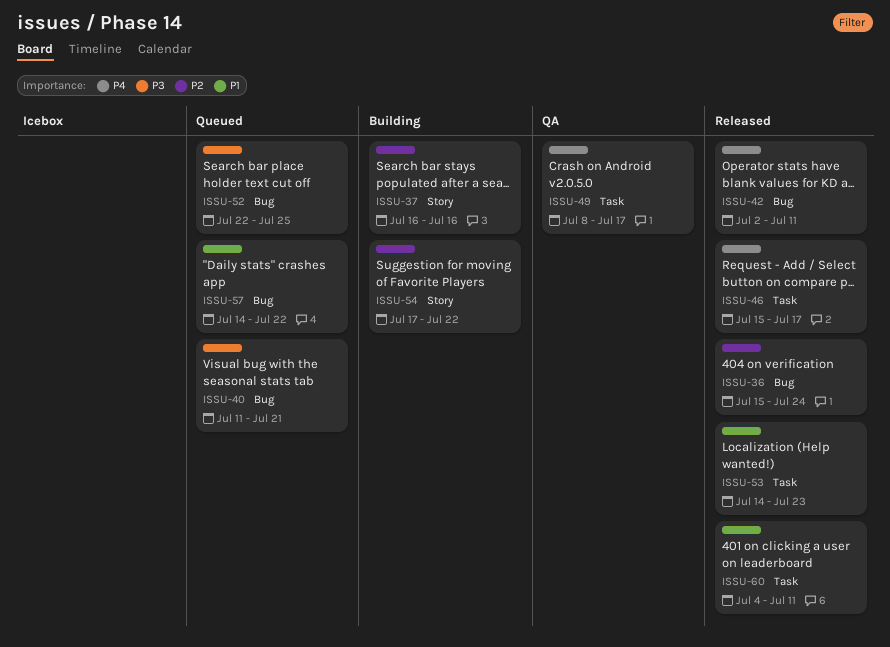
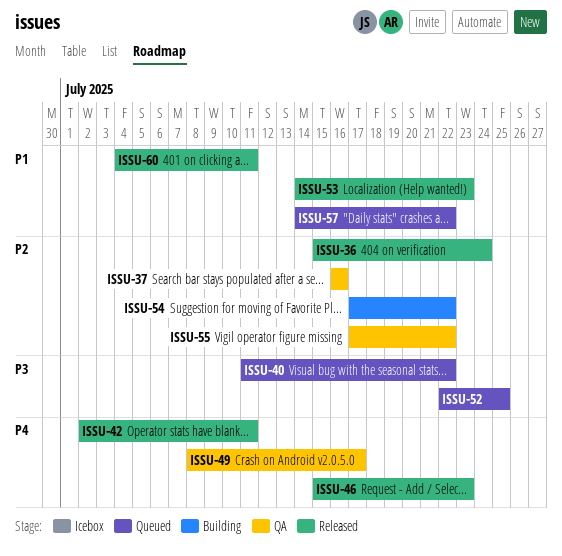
ISSU-37, status: Building -> QA
ISSU-40, due: Jul 21 -> Jul 22
ISSU-46, due: Jul 17 -> Jul 23
ISSU-55: none -> present

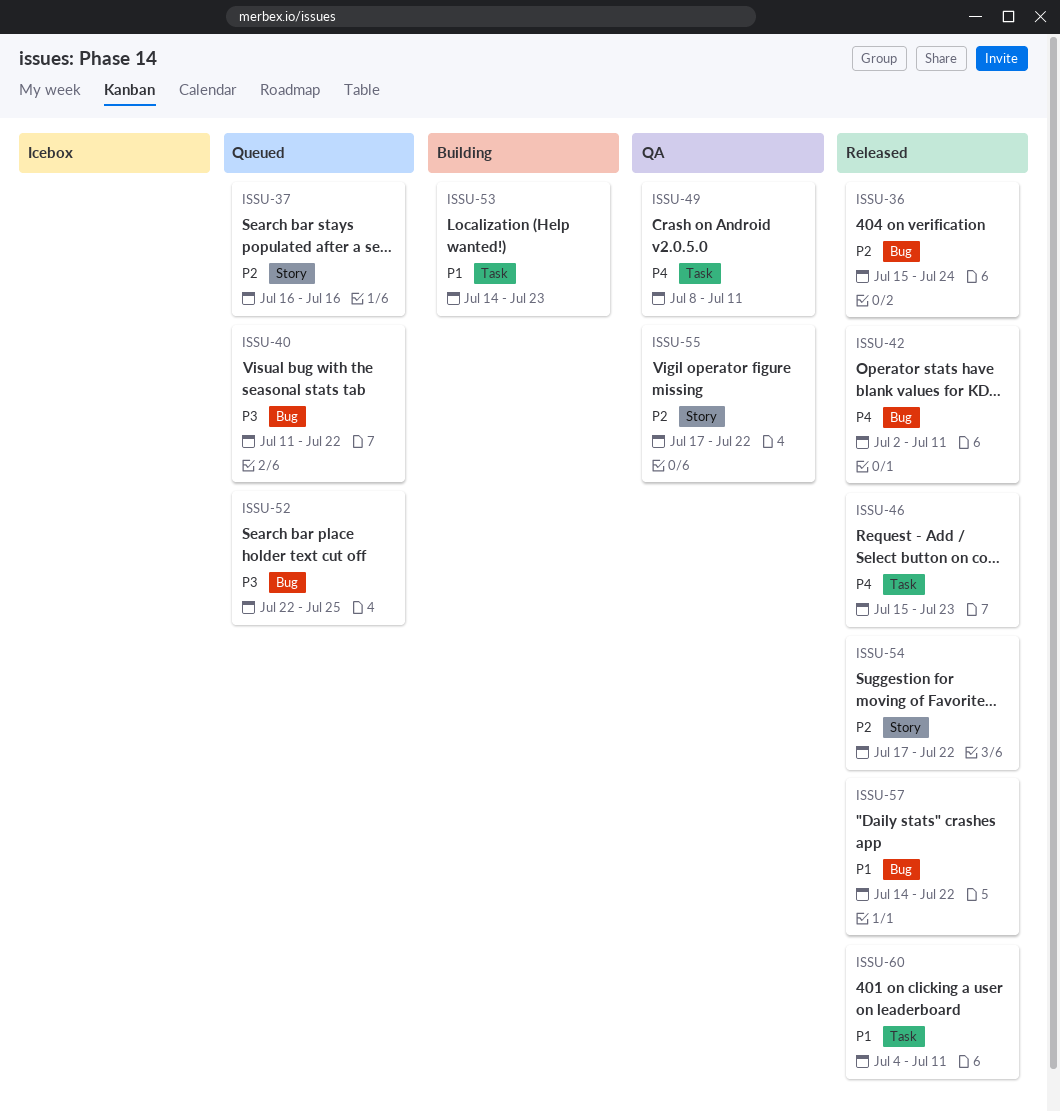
ISSU-37, status: QA -> Queued
ISSU-49, due: Jul 17 -> Jul 11
ISSU-53, status: Released -> Building
ISSU-54, status: Building -> Released
ISSU-57, status: Queued -> Released

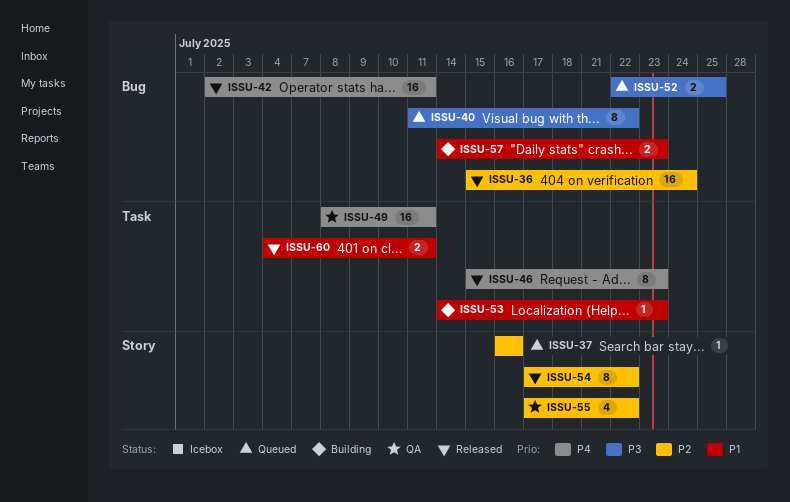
ISSU-57, status: Released -> Building
ISSU-57, due: Jul 22 -> Jul 23

